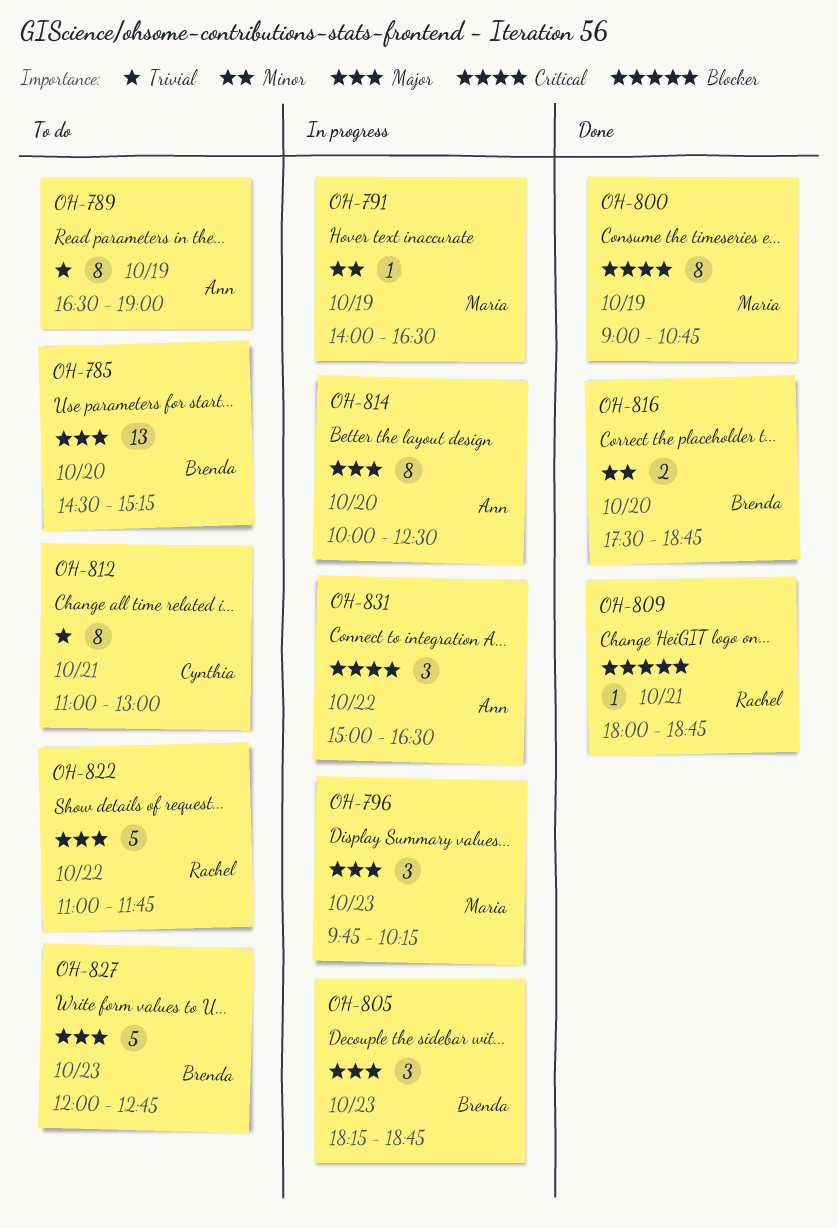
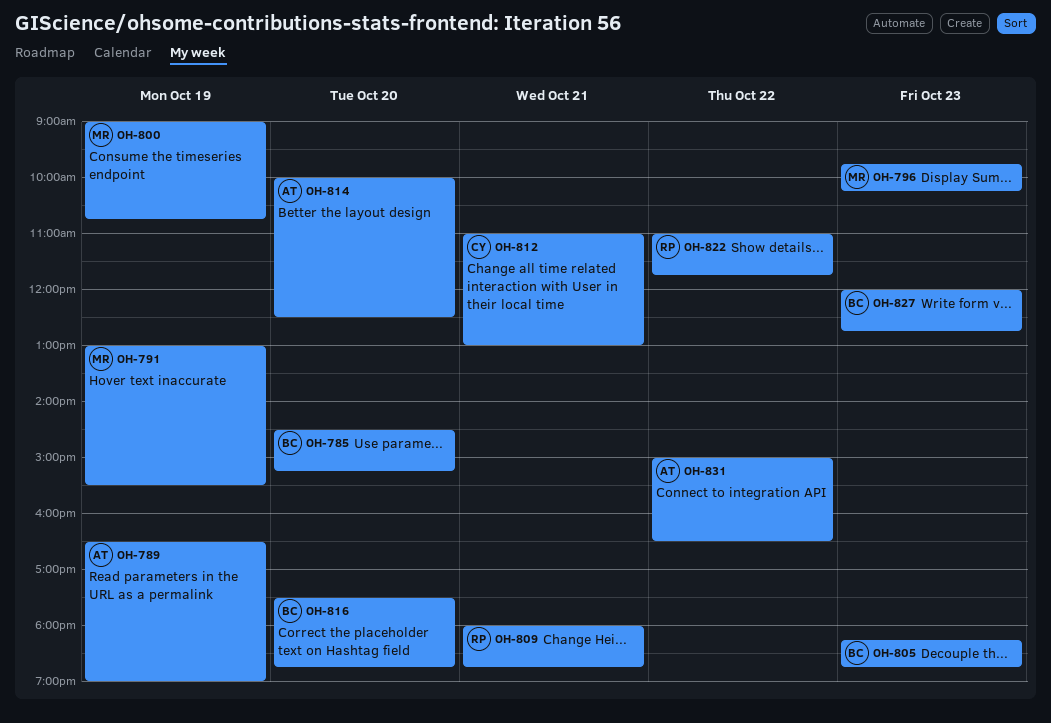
OH-791, begins: 14:00 -> 13:00
OH-791, ends: 16:30 -> 15:30

